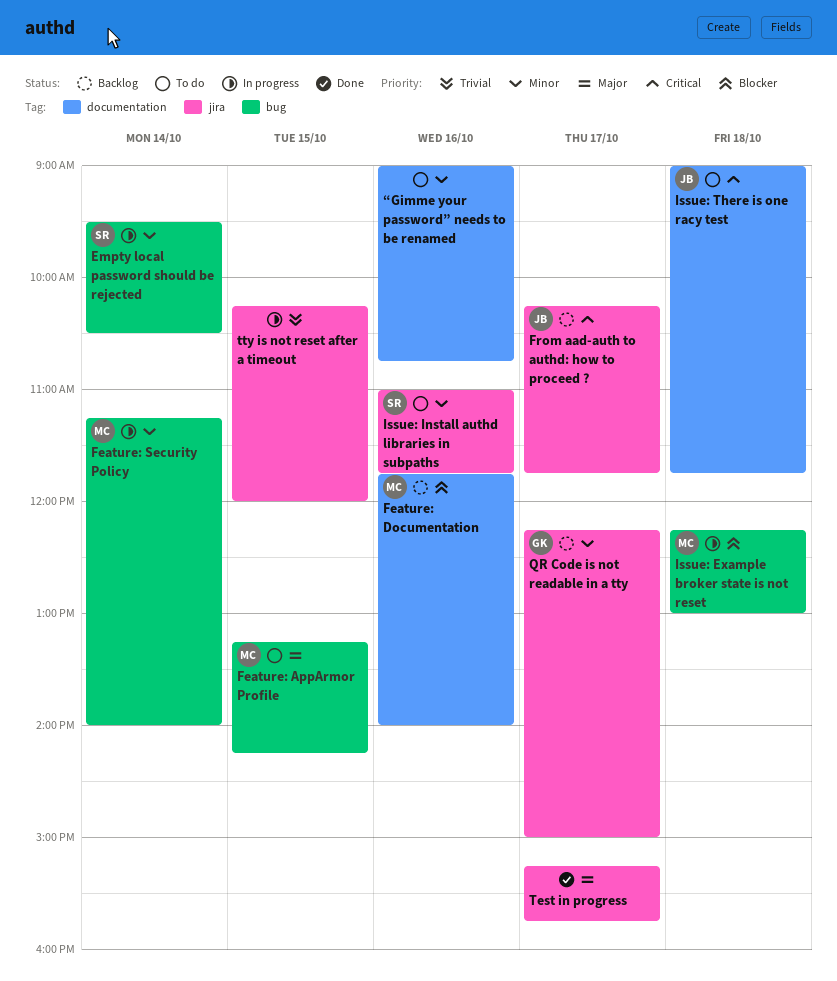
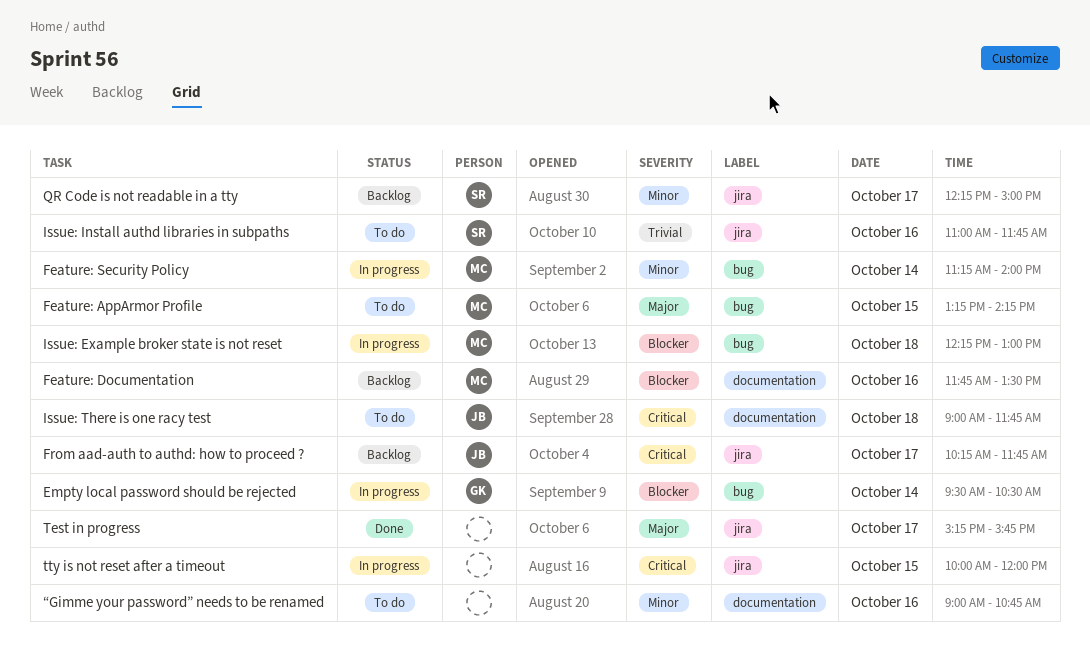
Empty local password should be rejected, owner: SR -> GK
Empty local password should be rejected, priority: Minor -> Blocker
Feature: Documentation, ends: 14:00 -> 13:30
Issue: Install authd libraries in subpaths, priority: Minor -> Trivial
QR Code is not readable in a tty, owner: GK -> SR
tty is not reset after a timeout, priority: Trivial -> Critical
tty is not reset after a timeout, begins: 10:15 -> 10:00

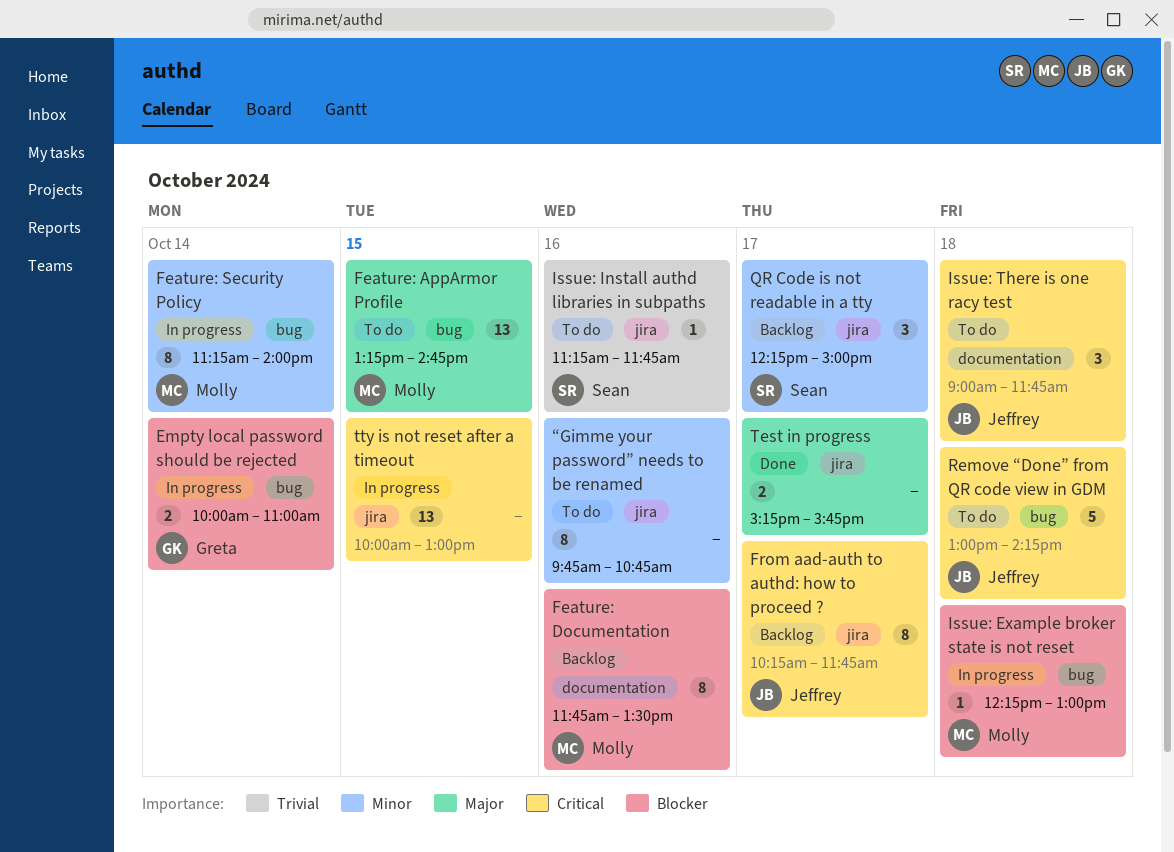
Empty local password should be rejected, begins: 09:30 -> 10:00
Empty local password should be rejected, ends: 10:30 -> 11:00
Feature: AppArmor Profile, ends: 14:15 -> 14:45
Issue: Install authd libraries in subpaths, begins: 11:00 -> 11:15
Remove “Done” from QR code view in GDM: none -> present
tty is not reset after a timeout, ends: 12:00 -> 13:00
“Gimme your password” needs to be renamed, label: documentation -> jira
“Gimme your password” needs to be renamed, begins: 09:00 -> 09:45

